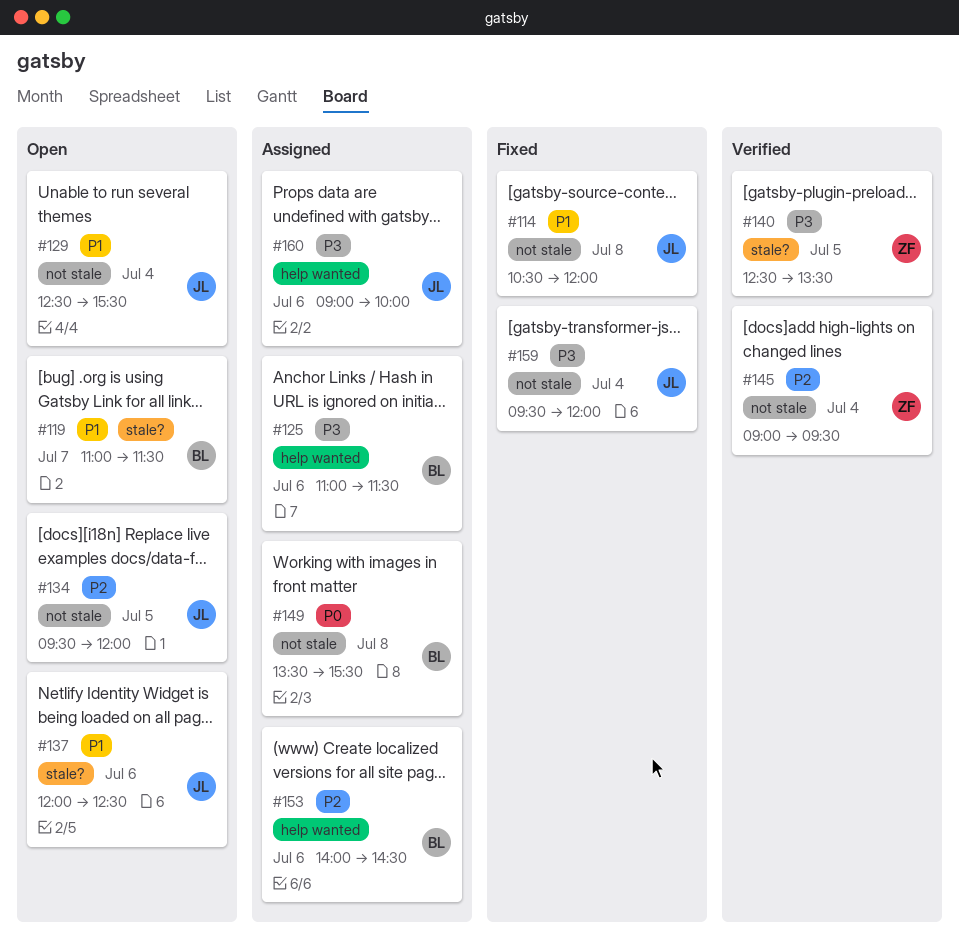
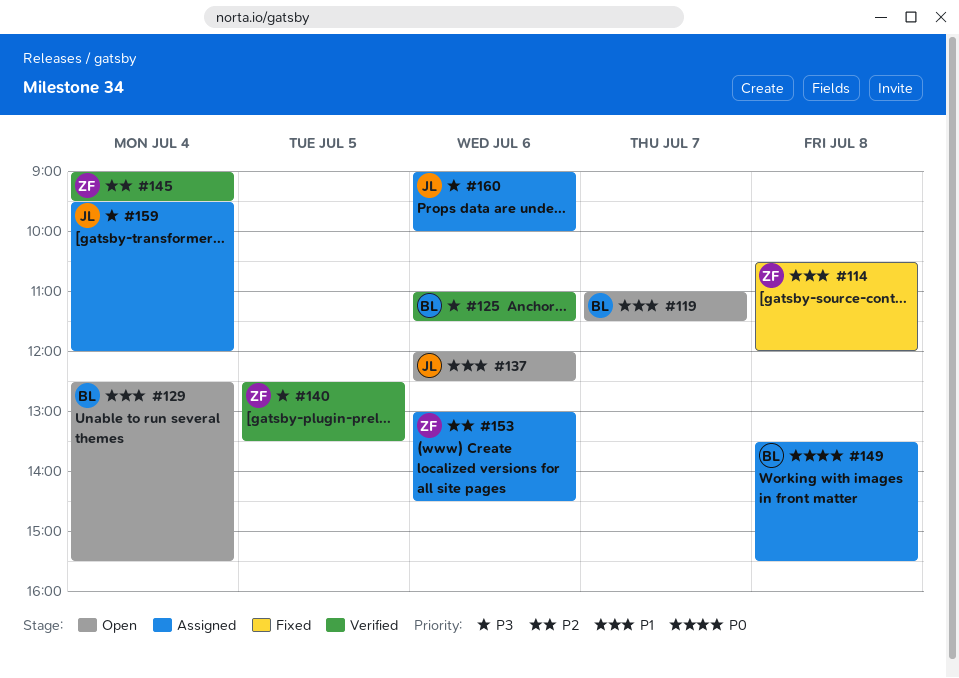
#114, owner: JL -> ZF
#125, status: Assigned -> Verified
#129, owner: JL -> BL
#134: present -> none
#153, owner: BL -> ZF
#153, begins: 14:00 -> 13:00
#159, status: Fixed -> Assigned

